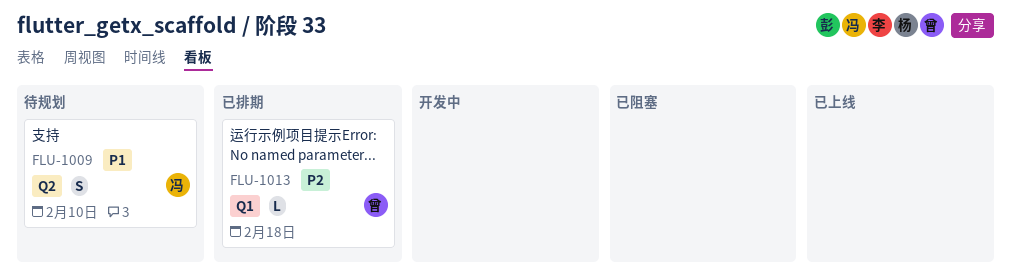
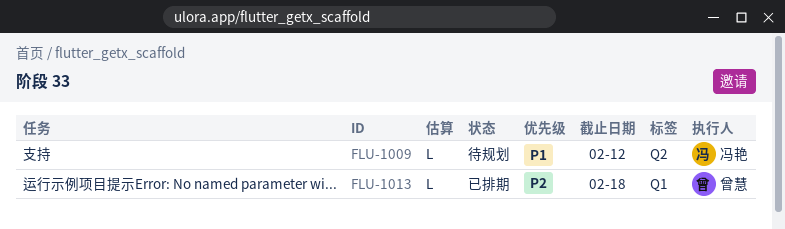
FLU-1009, estimate: S -> L
FLU-1009, due: Feb 10 -> Feb 12

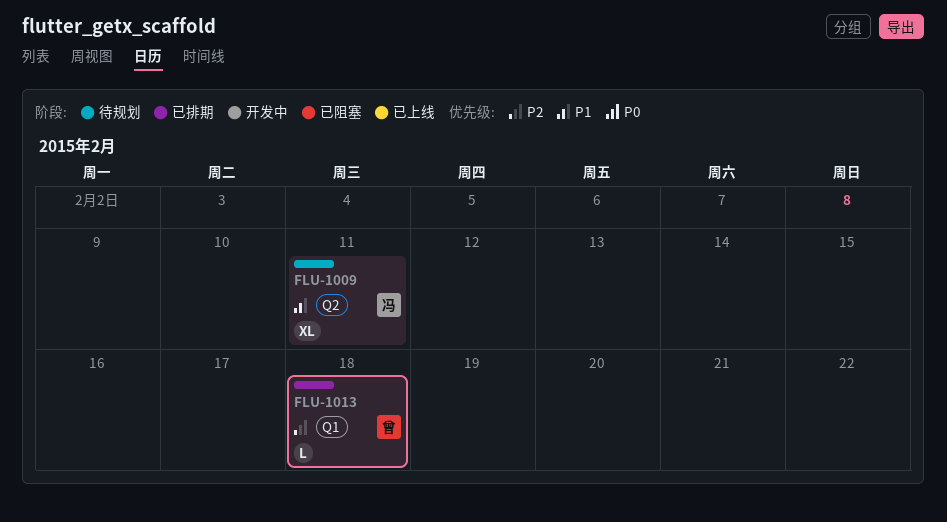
FLU-1009, estimate: L -> XL
FLU-1009, due: Feb 12 -> Feb 11

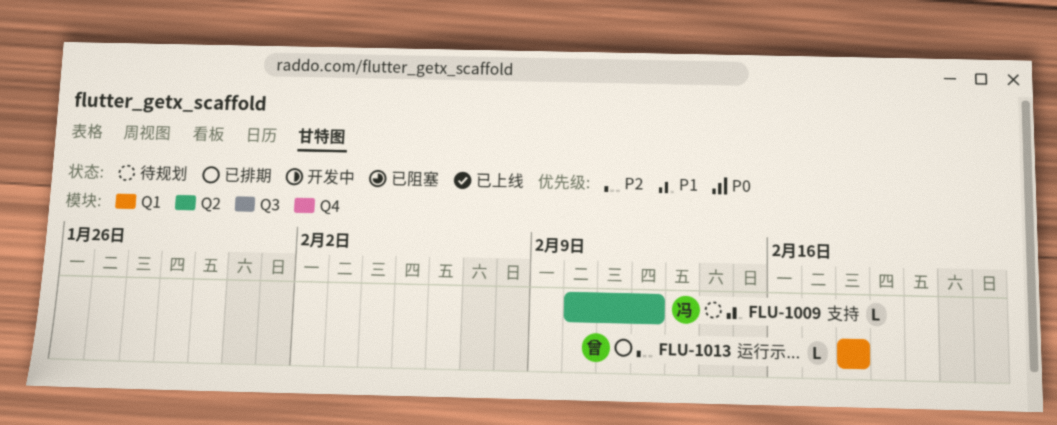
FLU-1009, estimate: XL -> L
FLU-1009, due: Feb 11 -> Feb 12

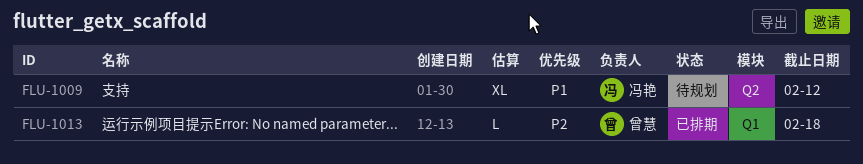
FLU-1009, estimate: L -> XL

